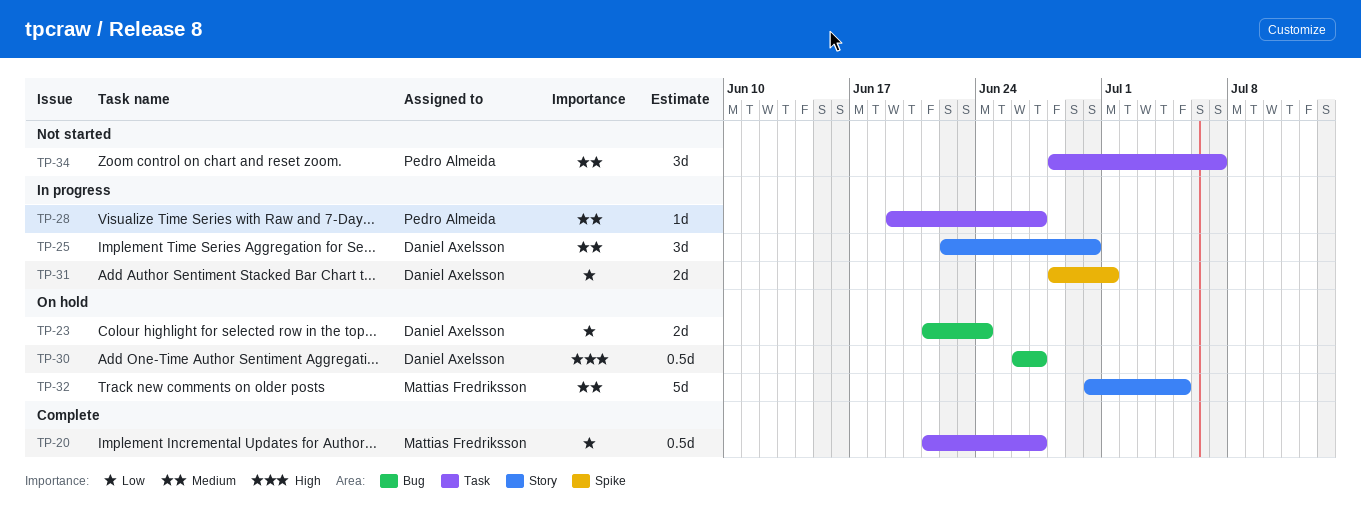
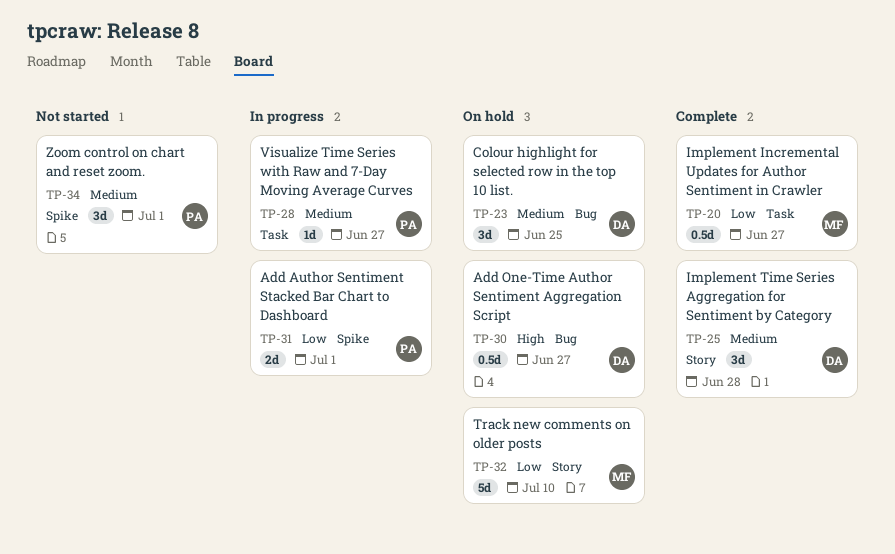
TP-23, priority: Low -> Medium
TP-23, estimate: 2d -> 3d
TP-23, due: Jun 24 -> Jun 25
TP-25, status: In progress -> Complete
TP-25, due: Jun 30 -> Jun 28
TP-31, owner: Daniel Axelsson -> Pedro Almeida
TP-32, priority: Medium -> Low
TP-32, due: Jul 5 -> Jul 10
TP-34, label: Task -> Spike
TP-34, due: Jul 7 -> Jul 1

